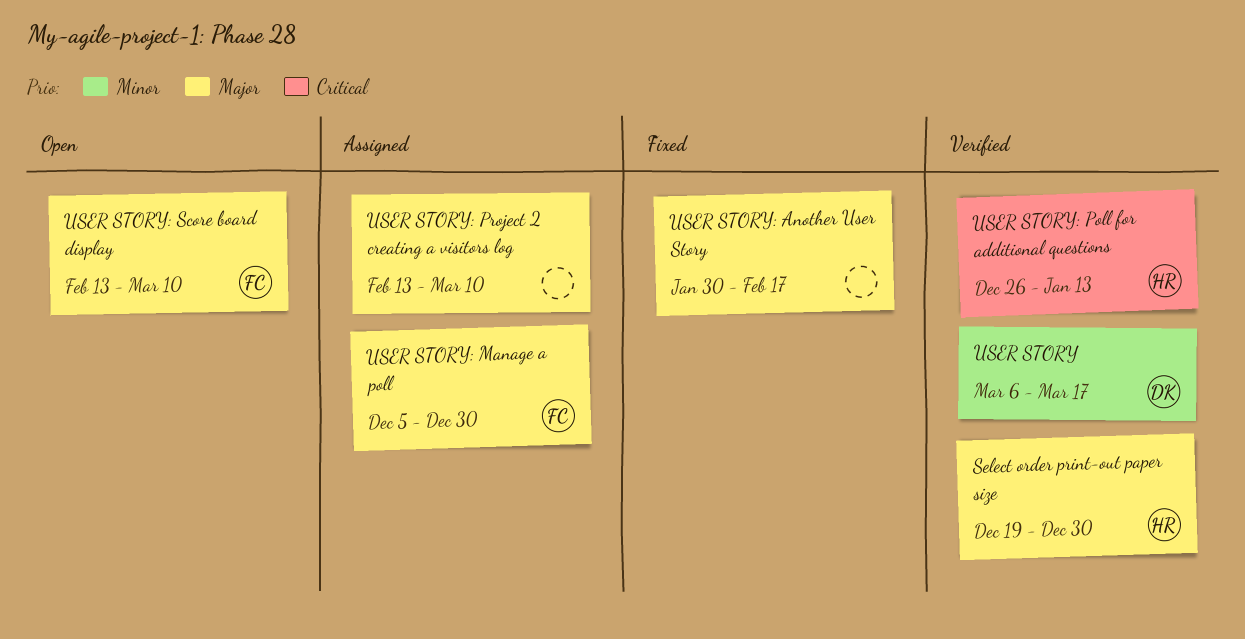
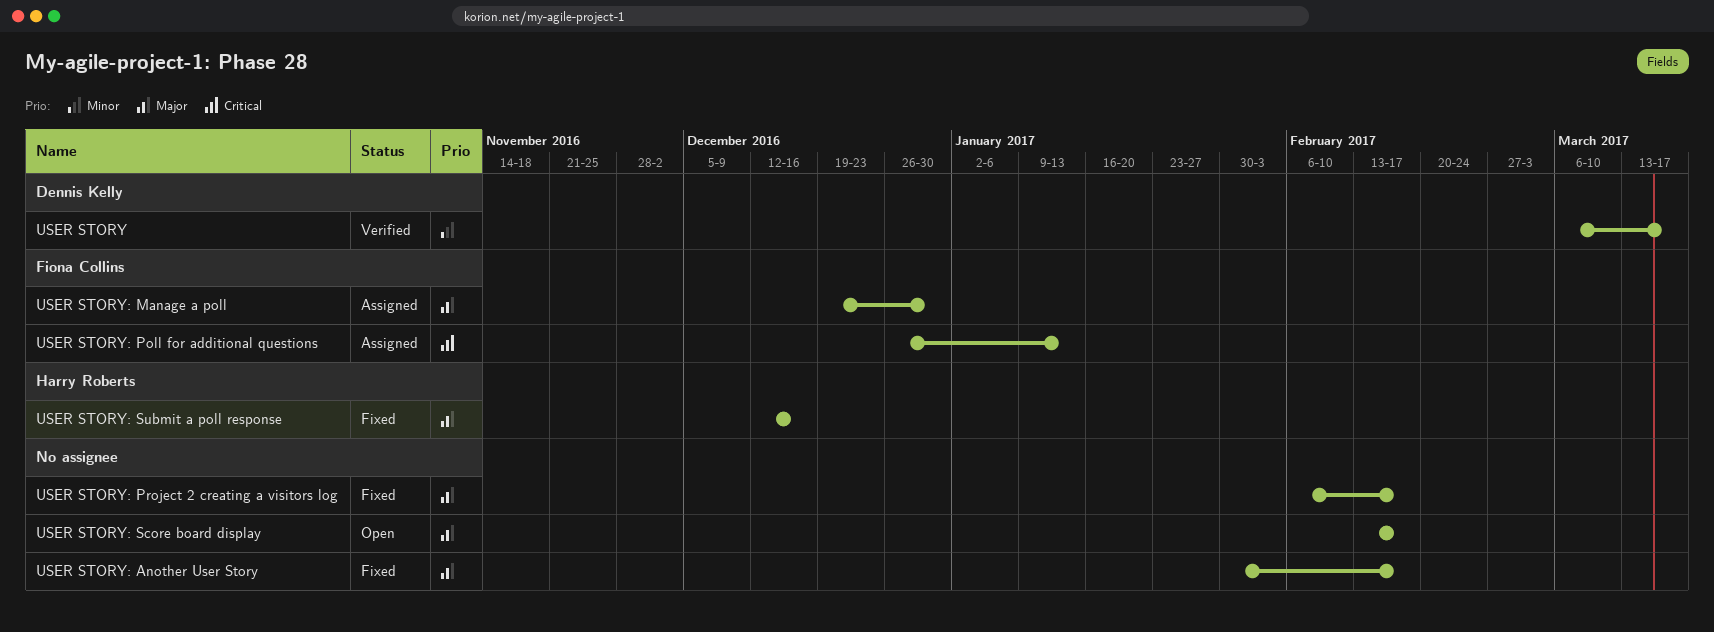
Select order print-out paper size: present -> none
USER STORY: Manage a poll, start: Dec 5 -> Dec 19
USER STORY: Poll for additional questions, status: Verified -> Assigned
USER STORY: Poll for additional questions, owner: Harry Roberts -> Fiona Collins
USER STORY: Project 2 creating a visitors log, status: Assigned -> Fixed
USER STORY: Project 2 creating a visitors log, start: Feb 13 -> Feb 6
USER STORY: Project 2 creating a visitors log, due: Mar 10 -> Feb 17
USER STORY: Score board display, owner: Fiona Collins -> none
USER STORY: Score board display, due: Mar 10 -> Feb 17
USER STORY: Submit a poll response: none -> present

